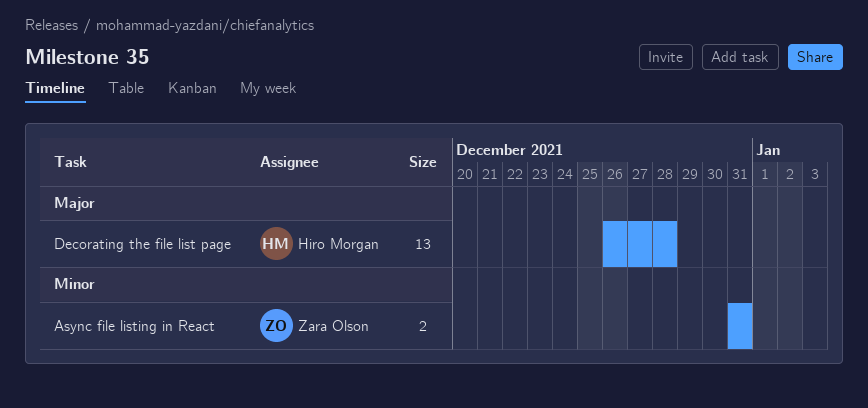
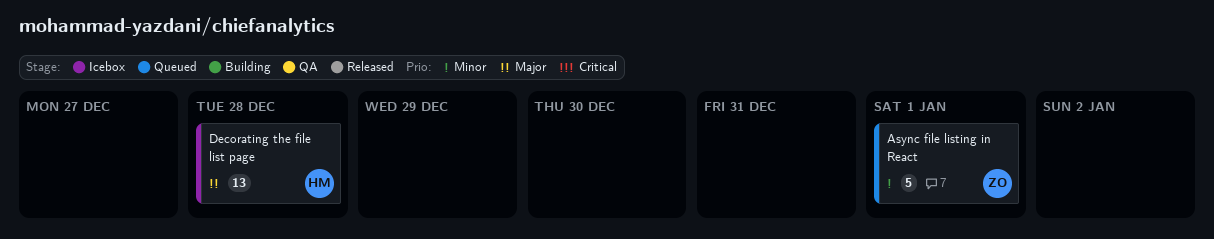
Async file listing in React, estimate: 2 -> 5
Async file listing in React, due: Dec 31 -> Jan 1

